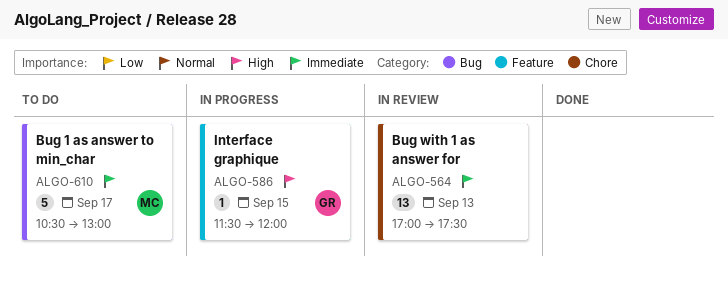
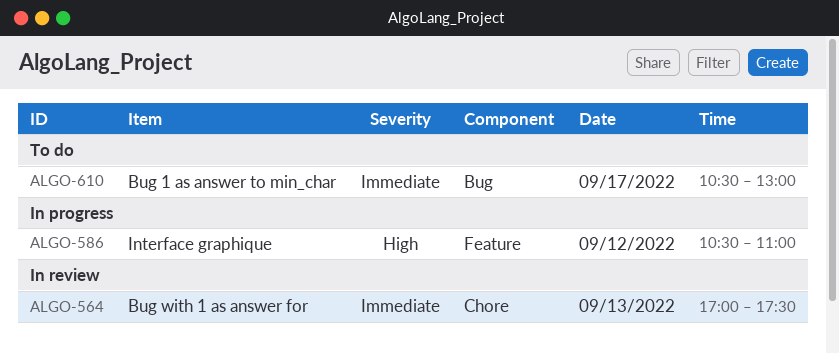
ALGO-586, day: Sep 15 -> Sep 12
ALGO-586, begins: 11:30 -> 10:30
ALGO-586, ends: 12:00 -> 11:00

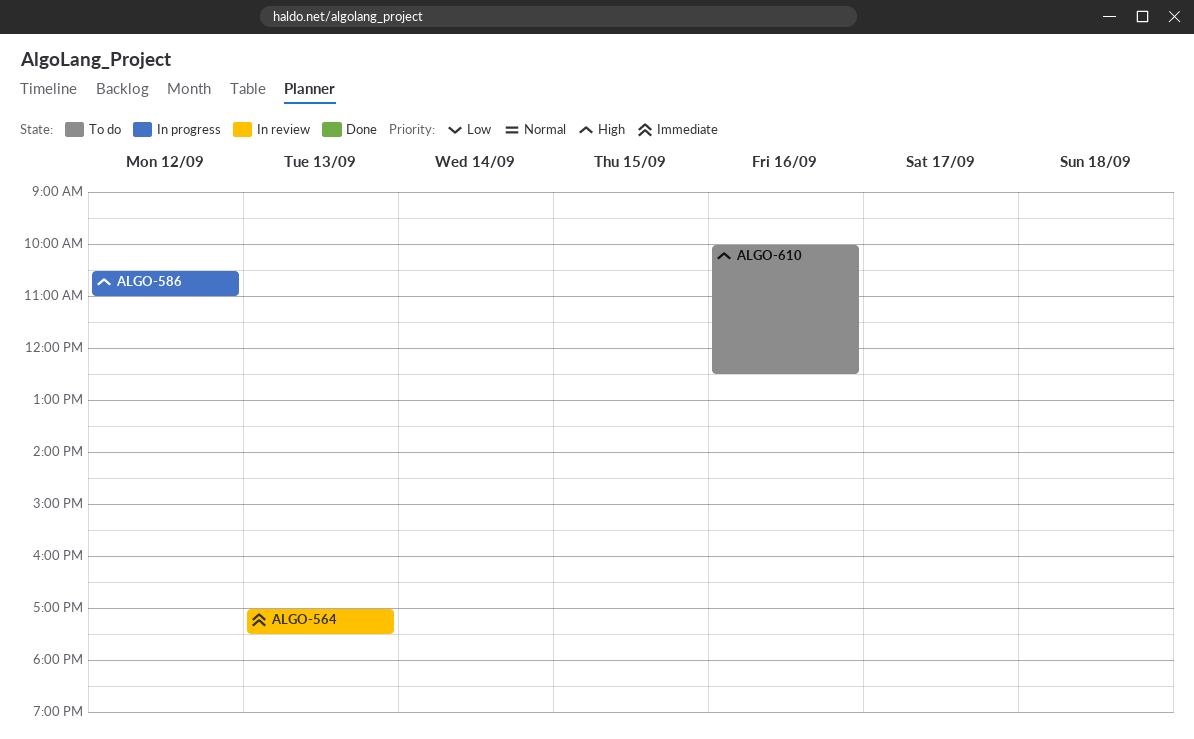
ALGO-610, priority: Immediate -> High
ALGO-610, day: Sep 17 -> Sep 16
ALGO-610, begins: 10:30 -> 10:00
ALGO-610, ends: 13:00 -> 12:30

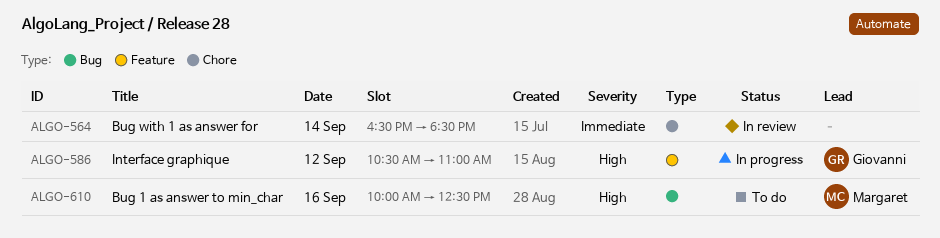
ALGO-564, day: Sep 13 -> Sep 14
ALGO-564, begins: 17:00 -> 16:30
ALGO-564, ends: 17:30 -> 18:30

